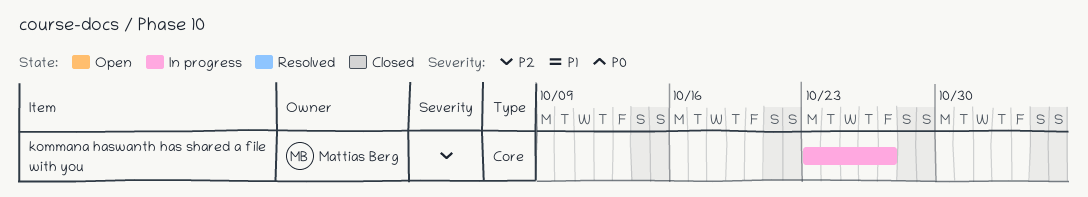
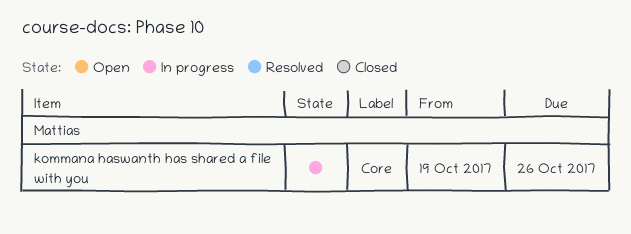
kommana haswanth has shared a file with you, start: Oct 23 -> Oct 19
kommana haswanth has shared a file with you, due: Oct 27 -> Oct 26

